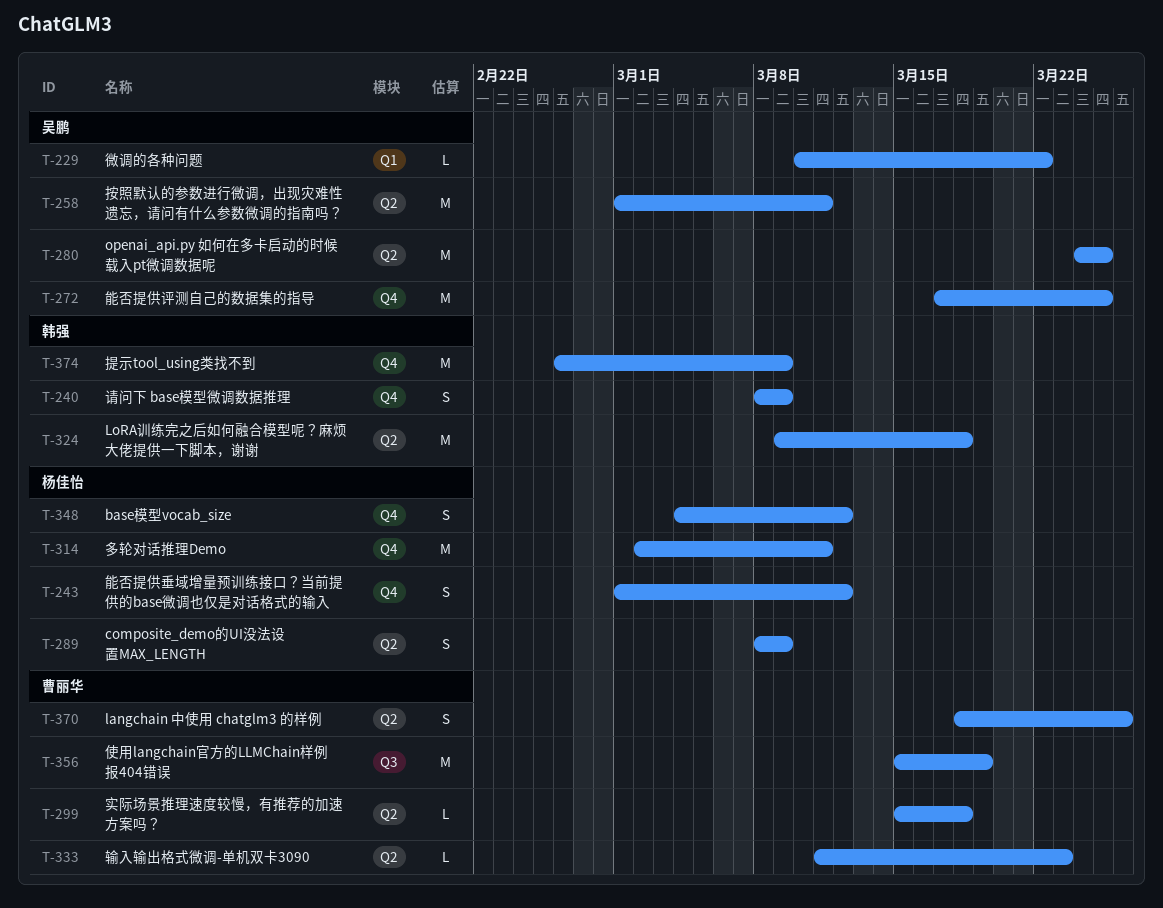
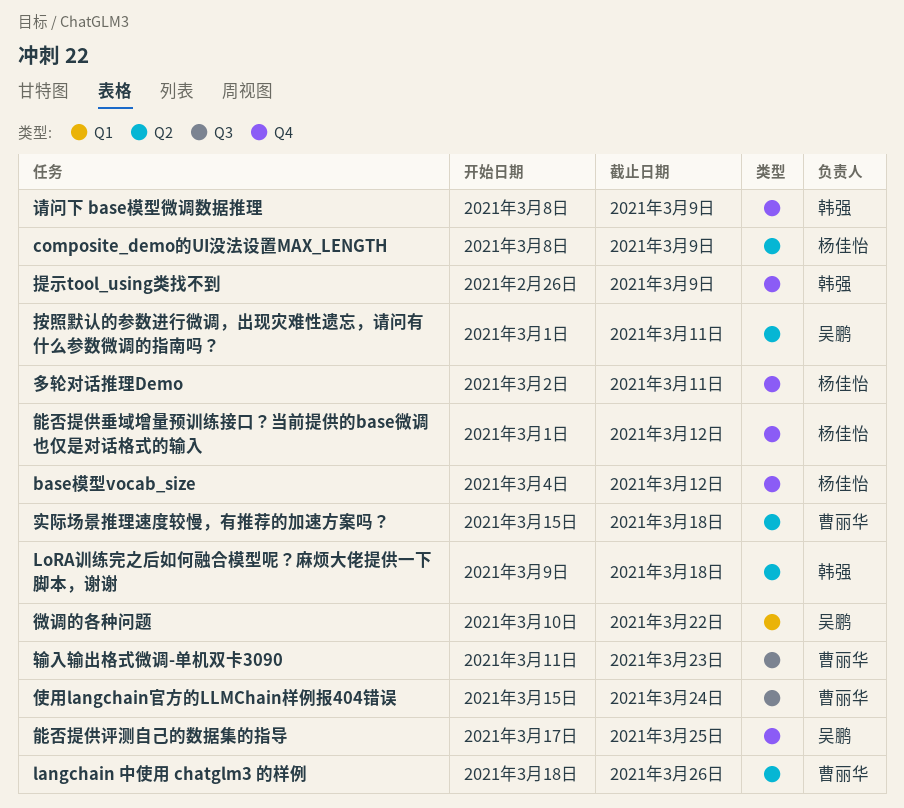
openai_api.py 如何在多卡启动的时候载入pt微调数据呢: present -> none
使用langchain官方的LLMChain样例报404错误, due: Mar 19 -> Mar 24
输入输出格式微调-单机双卡3090, label: Q2 -> Q3

